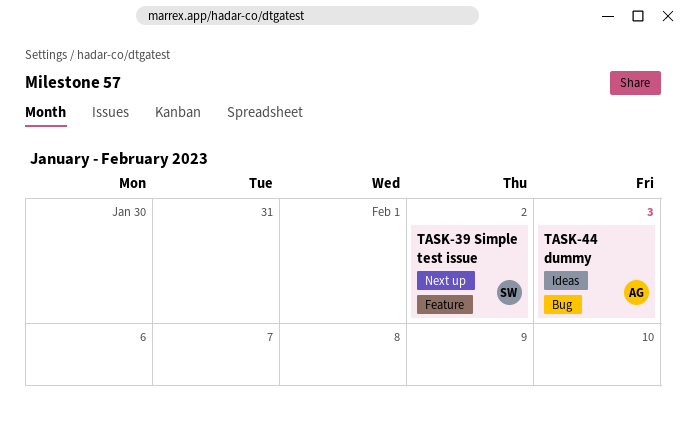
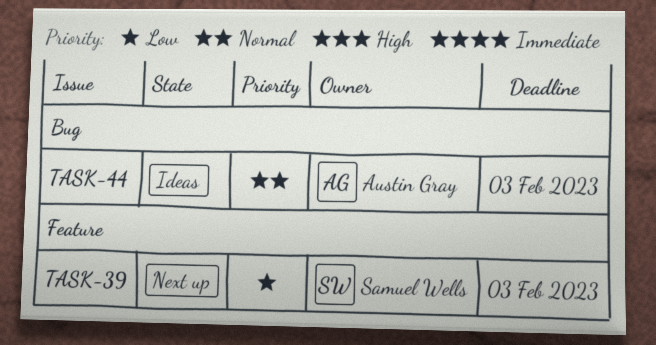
TASK-39, due: Feb 2 -> Feb 3

